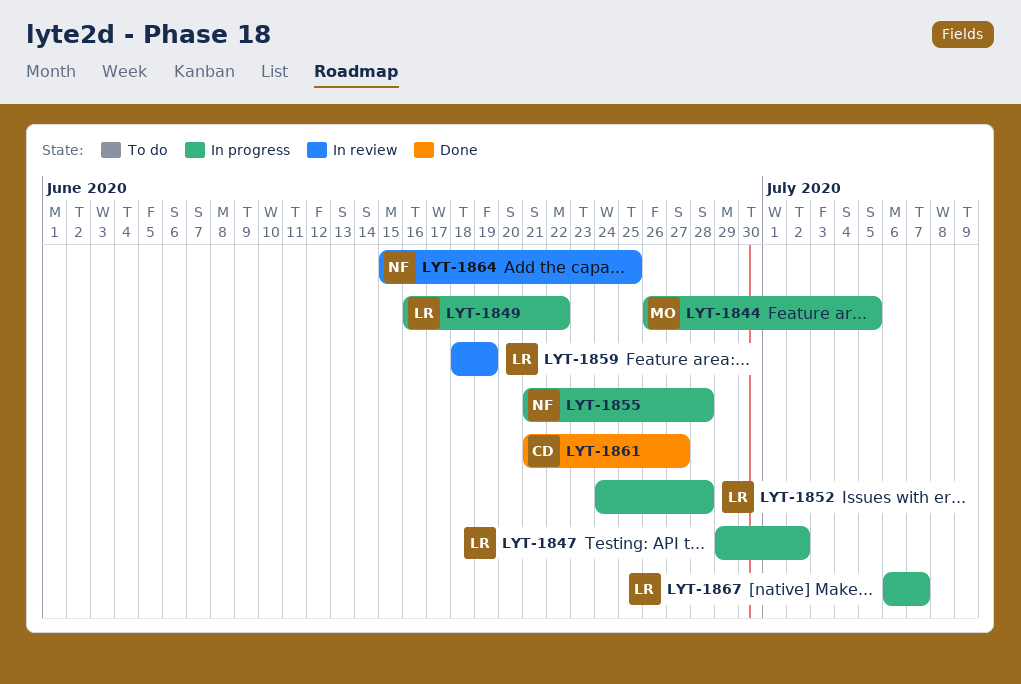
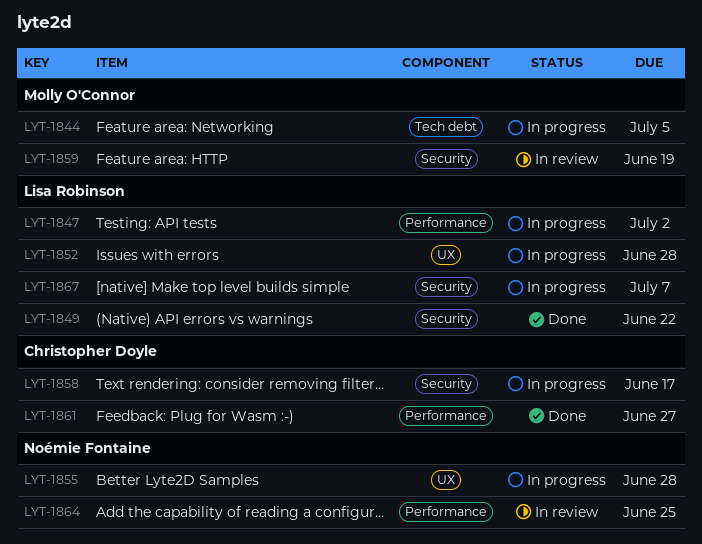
LYT-1849, status: In progress -> Done
LYT-1858: none -> present
LYT-1859, owner: Lisa Robinson -> Molly O'Connor

